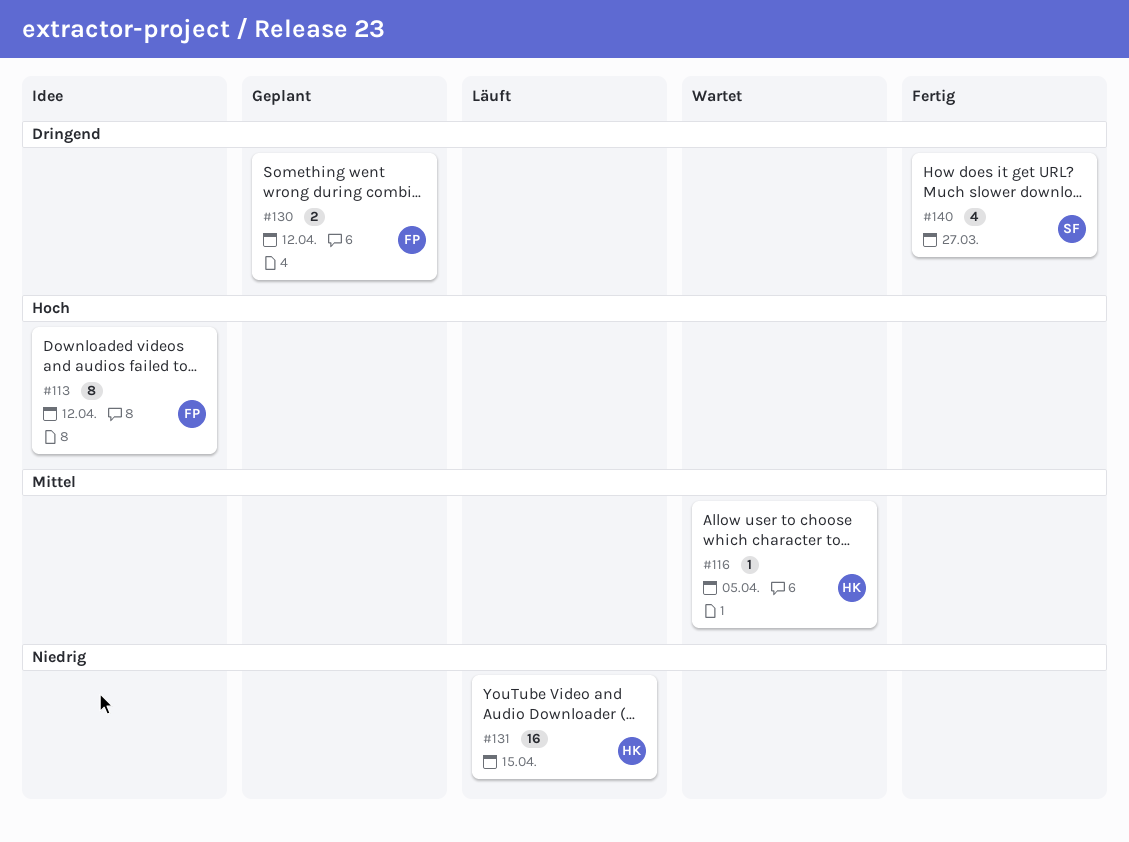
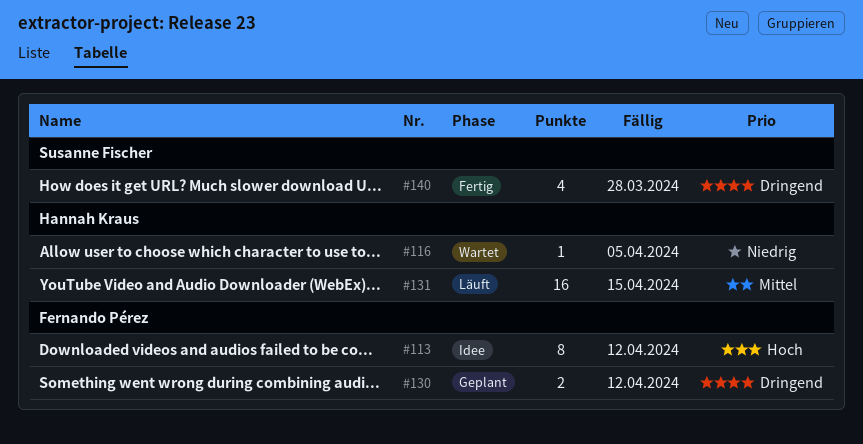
#116, priority: Mittel -> Niedrig
#131, priority: Niedrig -> Mittel
#140, due: Mar 27 -> Mar 28

